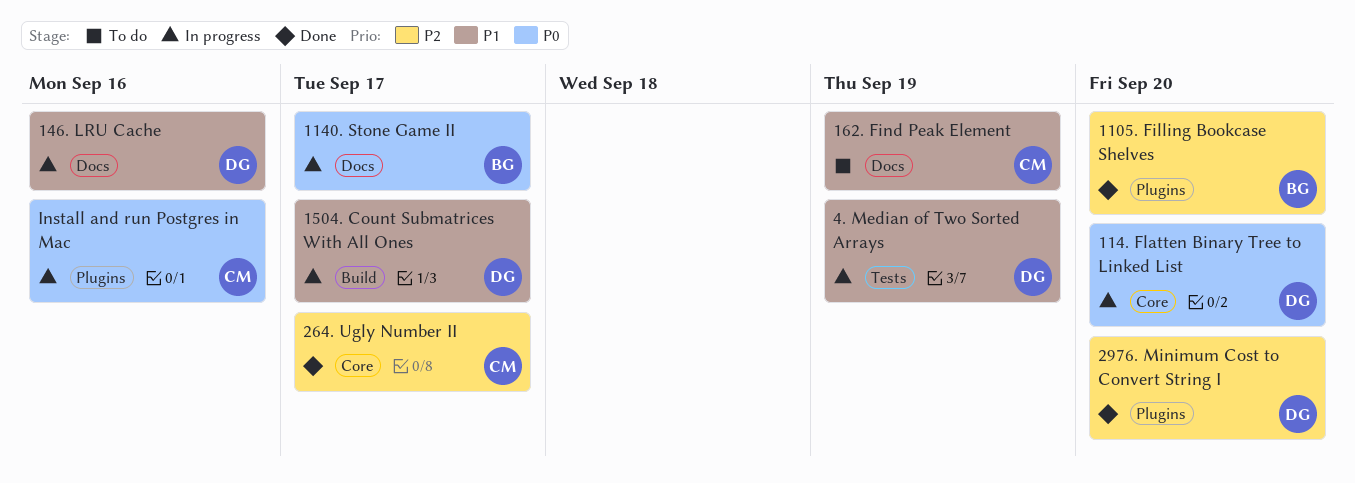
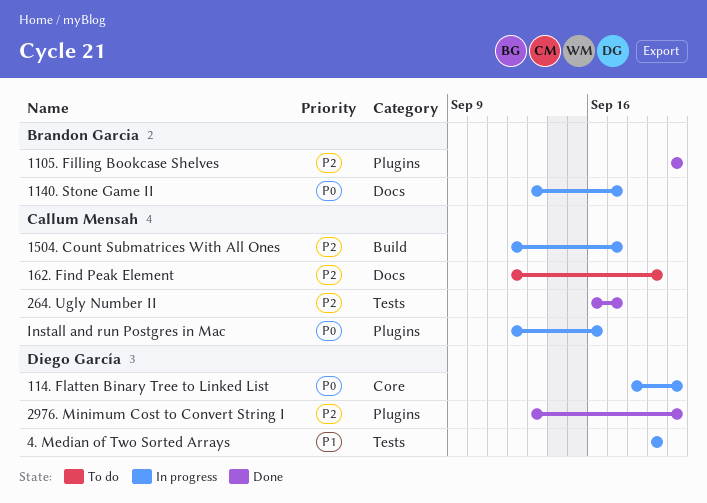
146. LRU Cache: present -> none
1504. Count Submatrices With All Ones, owner: Diego García -> Callum Mensah
1504. Count Submatrices With All Ones, priority: P1 -> P2
162. Find Peak Element, priority: P1 -> P2
264. Ugly Number II, label: Core -> Tests

